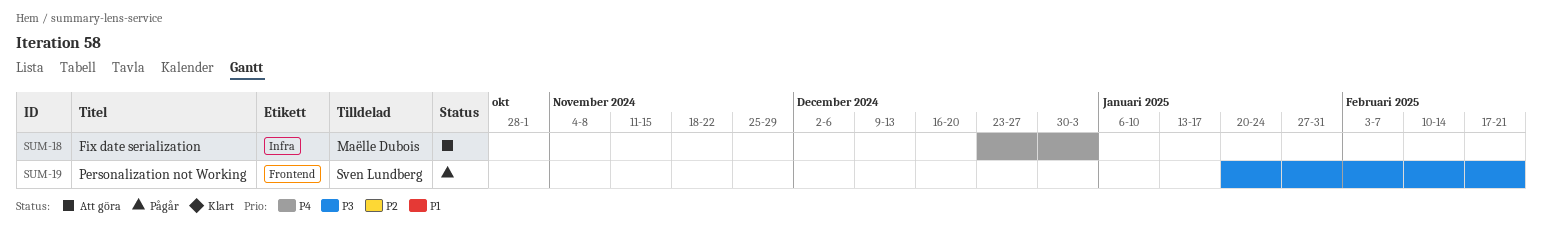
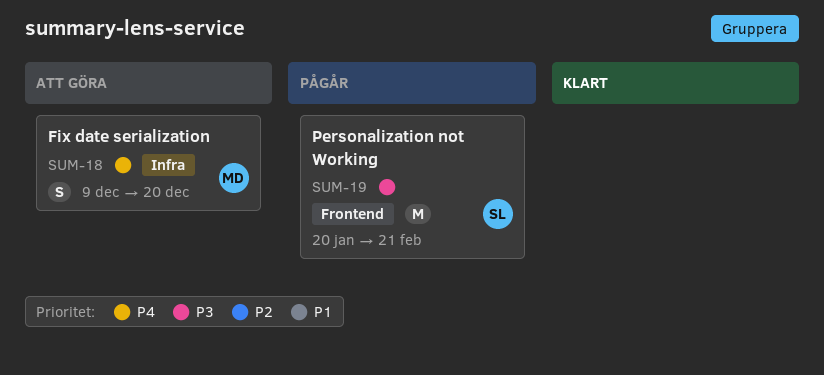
SUM-18, start: Dec 23 -> Dec 9
SUM-18, due: Jan 3 -> Dec 20

